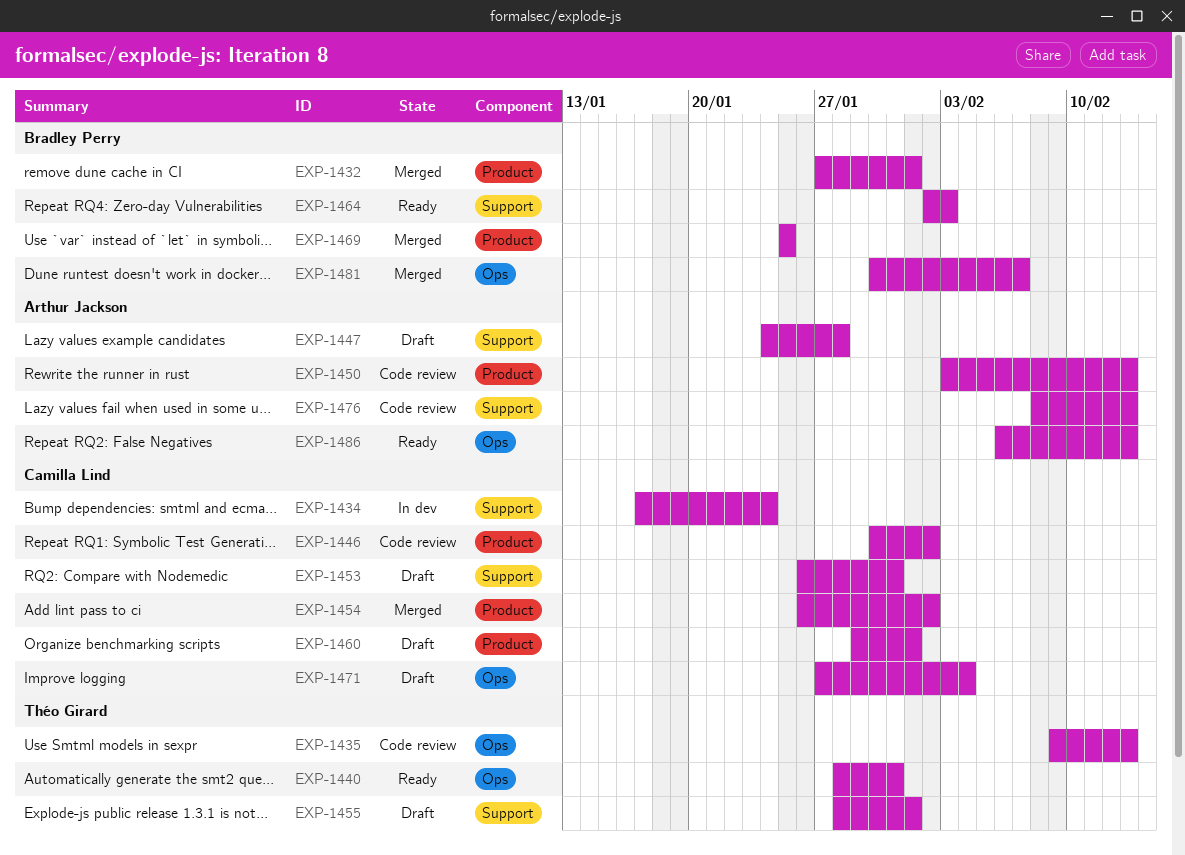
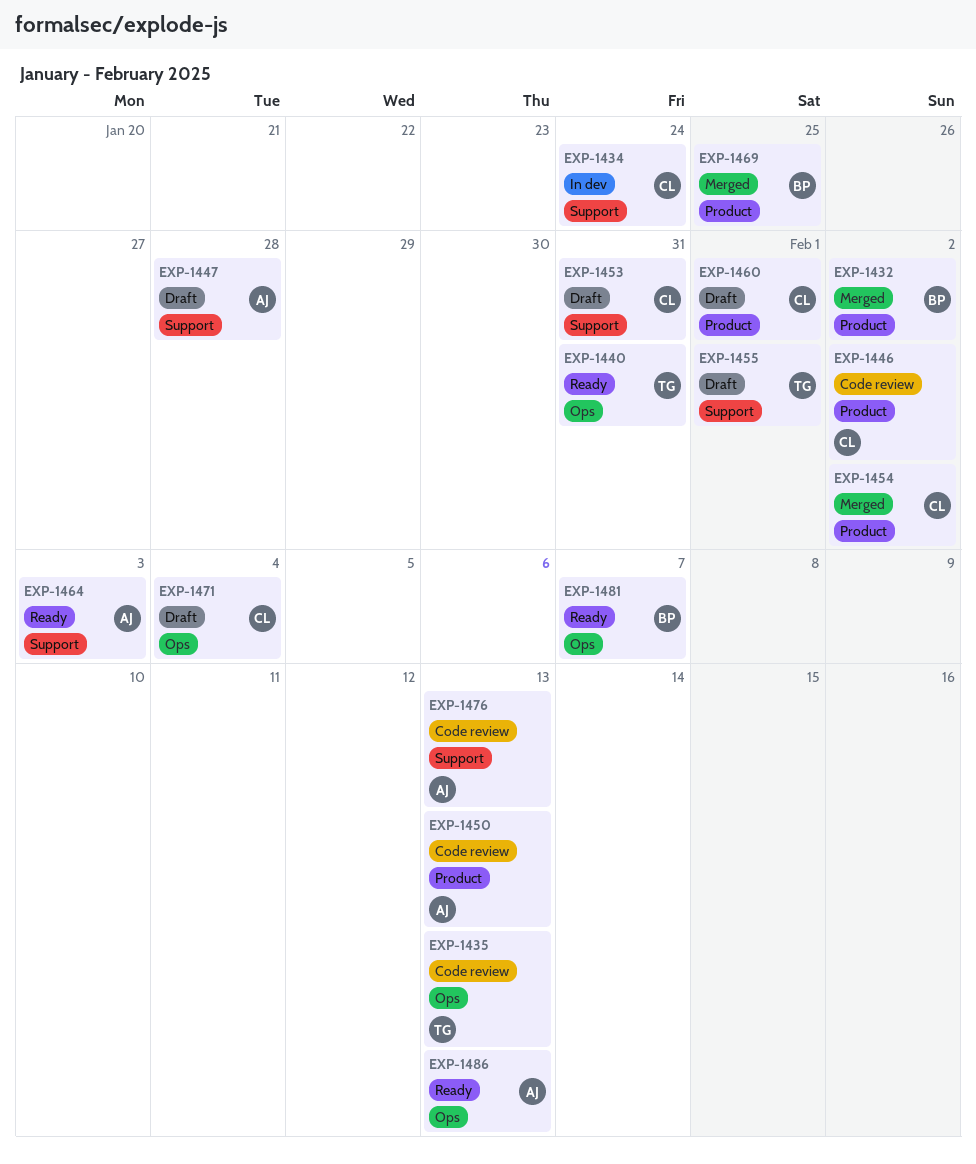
EXP-1432, due: Feb 1 -> Feb 2
EXP-1464, owner: Bradley Perry -> Arthur Jackson
EXP-1481, status: Merged -> Ready

